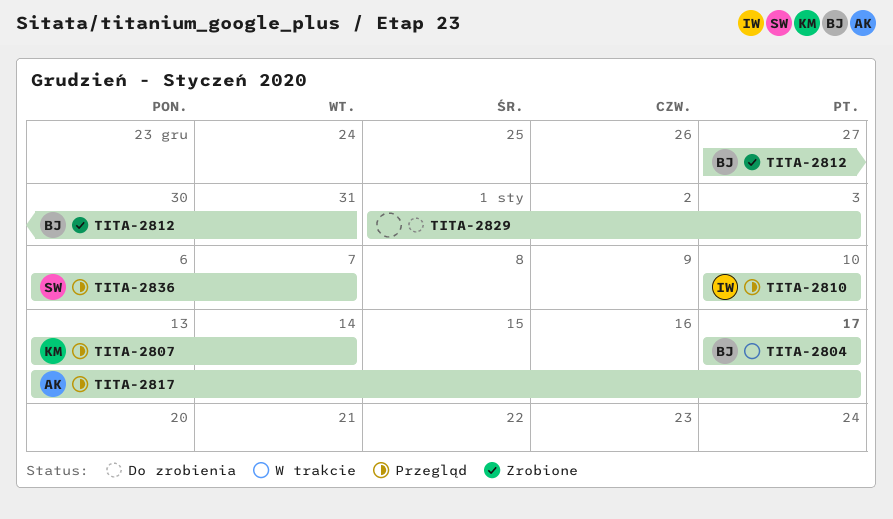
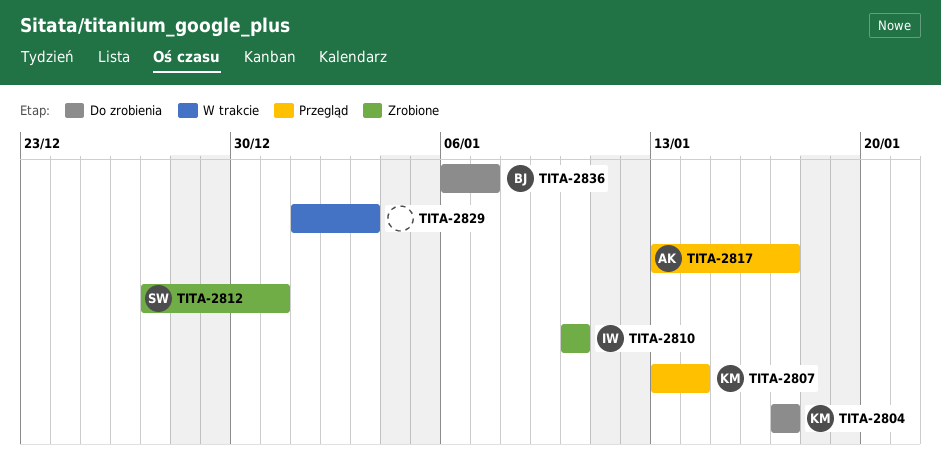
TITA-2804, status: W trakcie -> Do zrobienia
TITA-2804, owner: BJ -> KM
TITA-2810, status: Przegląd -> Zrobione
TITA-2812, owner: BJ -> SW
TITA-2829, status: Do zrobienia -> W trakcie
TITA-2836, status: Przegląd -> Do zrobienia
TITA-2836, owner: SW -> BJ

